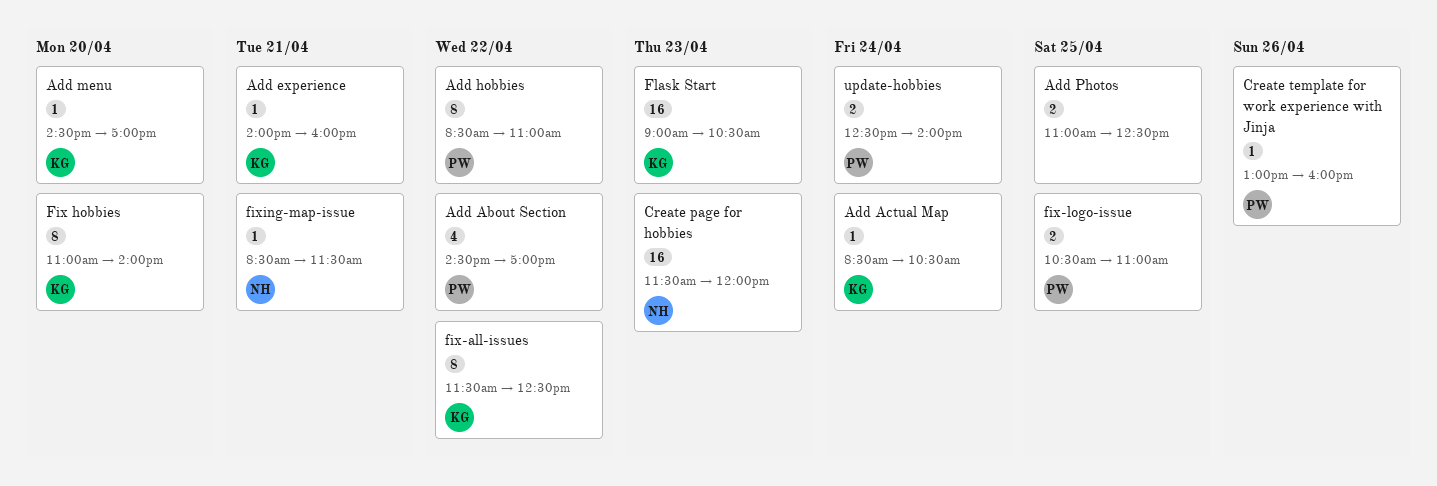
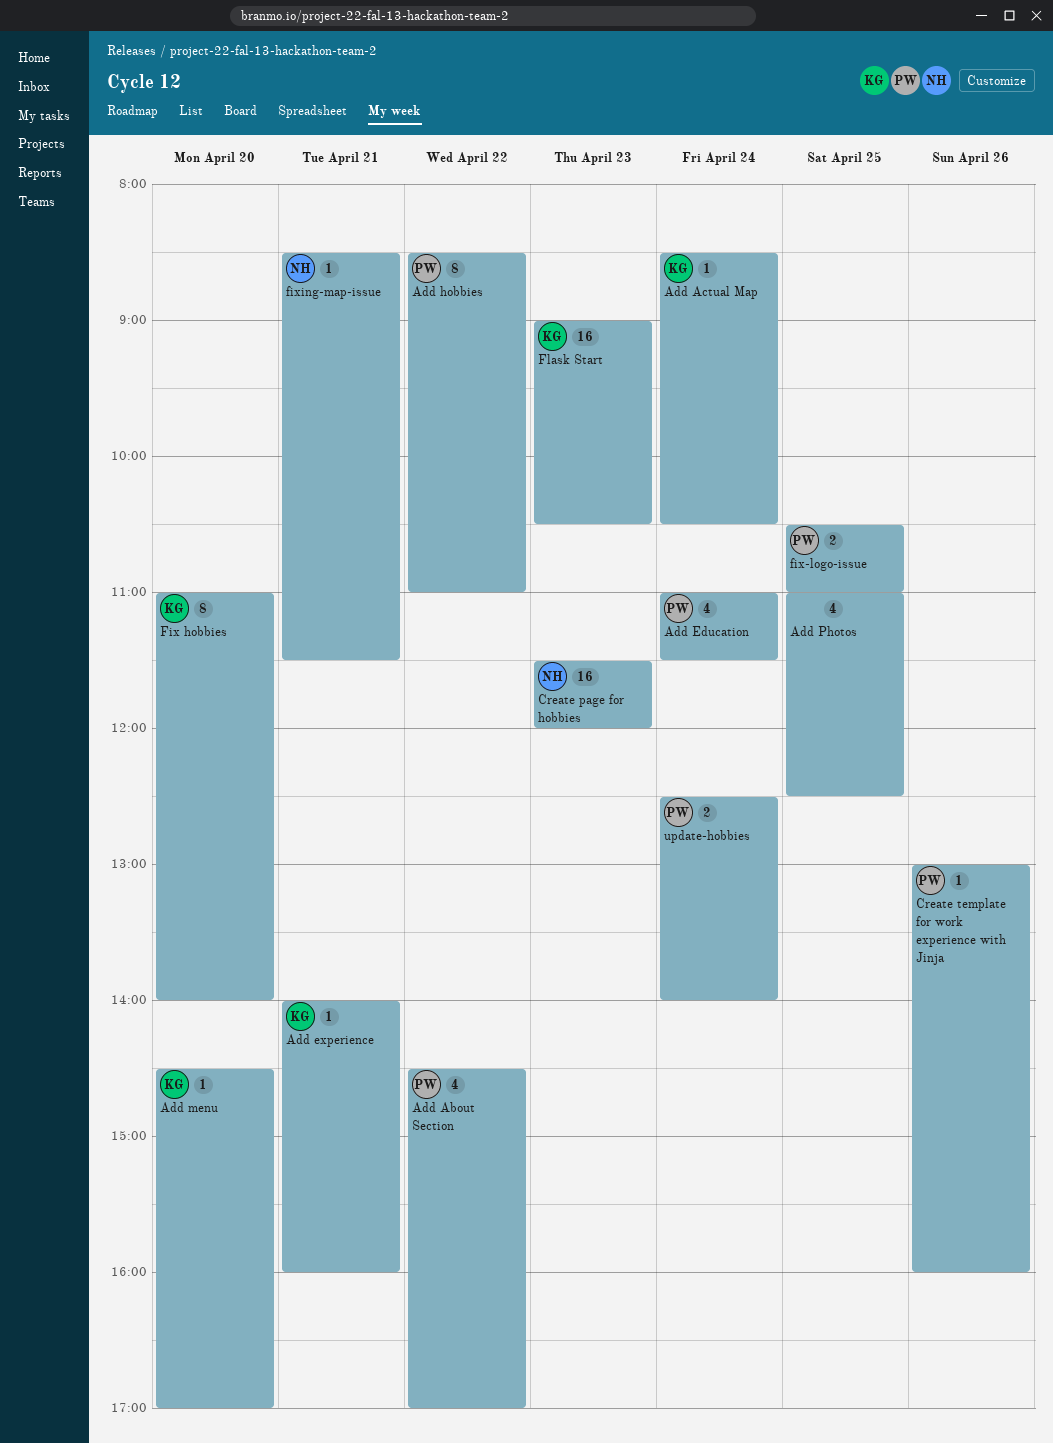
Add Education: none -> present
Add Photos, estimate: 2 -> 4
fix-all-issues: present -> none

